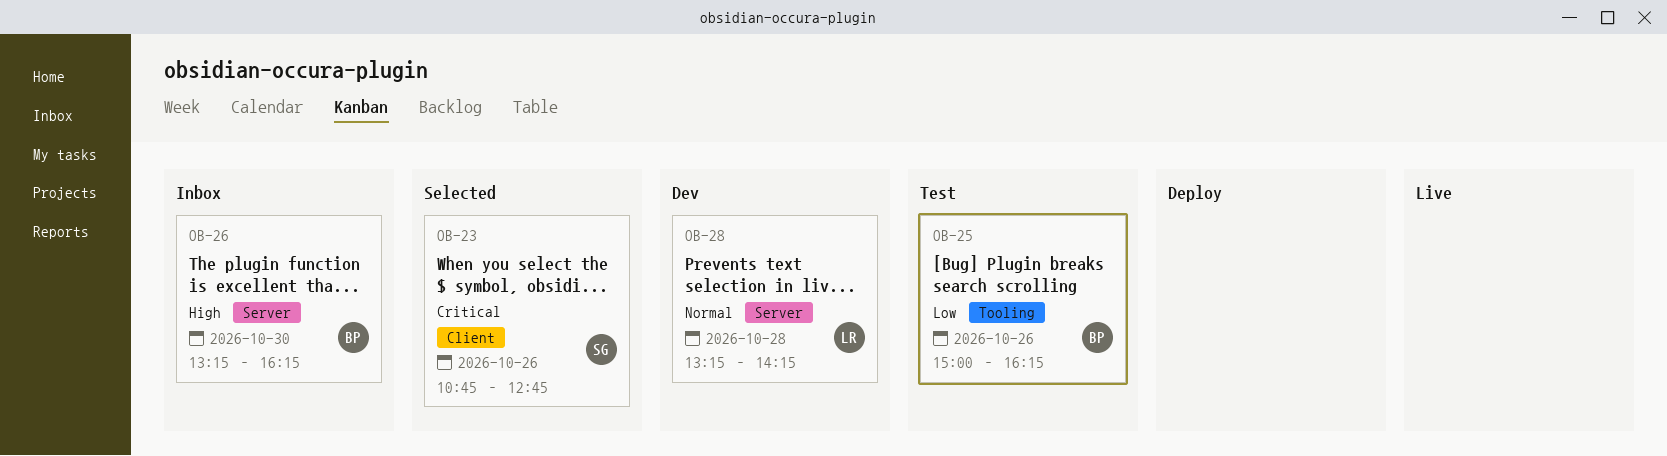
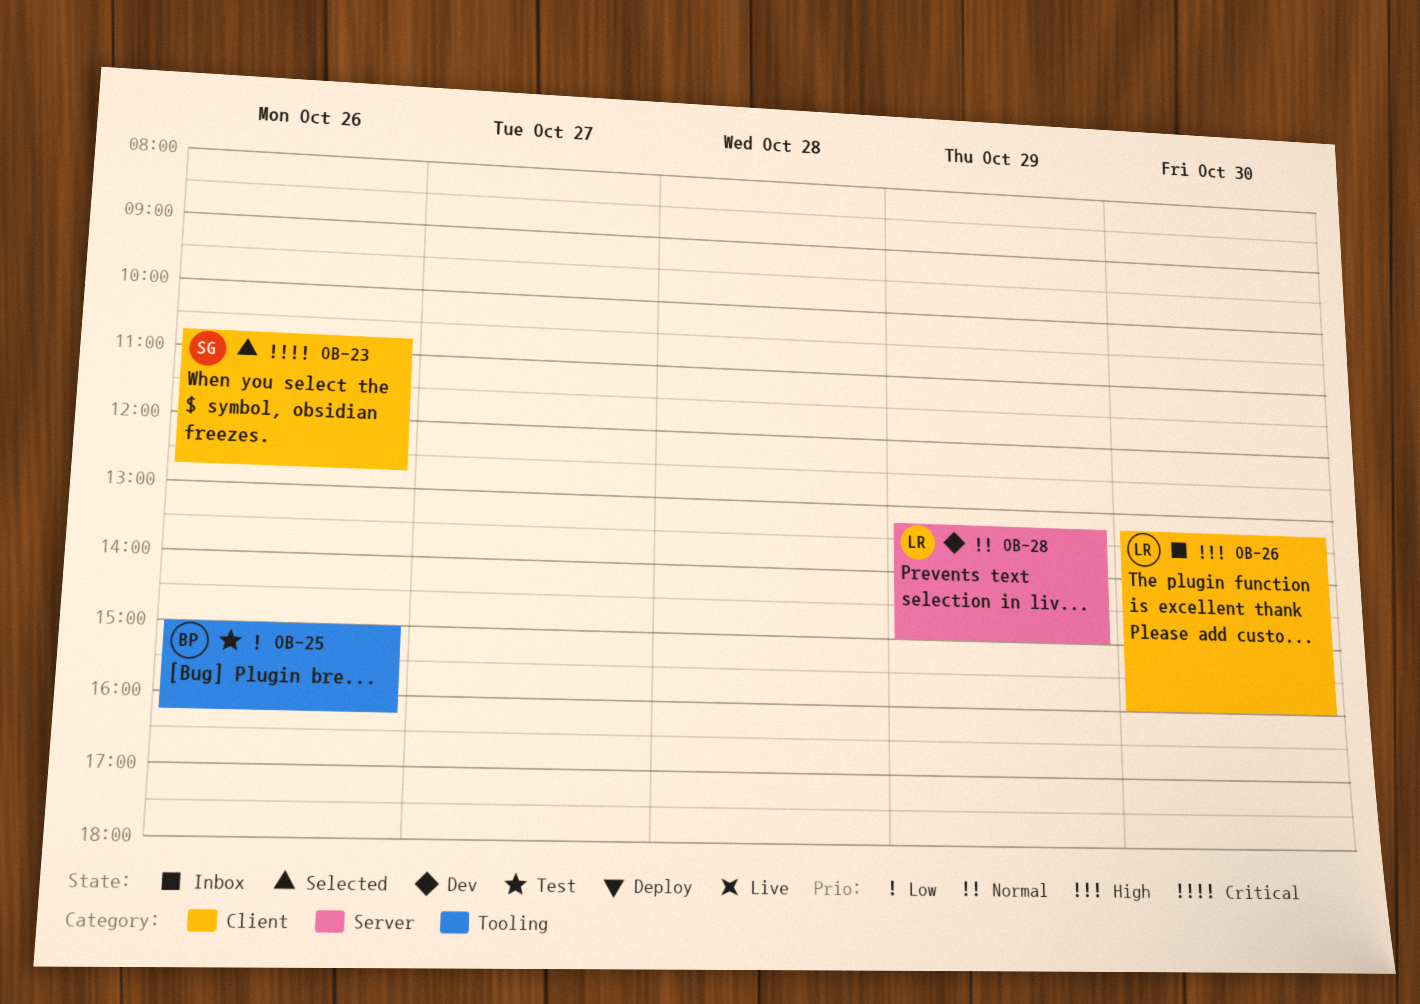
OB-26, owner: BP -> LR
OB-26, label: Server -> Client
OB-26, ends: 16:15 -> 16:00
OB-28, day: Oct 28 -> Oct 29
OB-28, ends: 14:15 -> 15:00

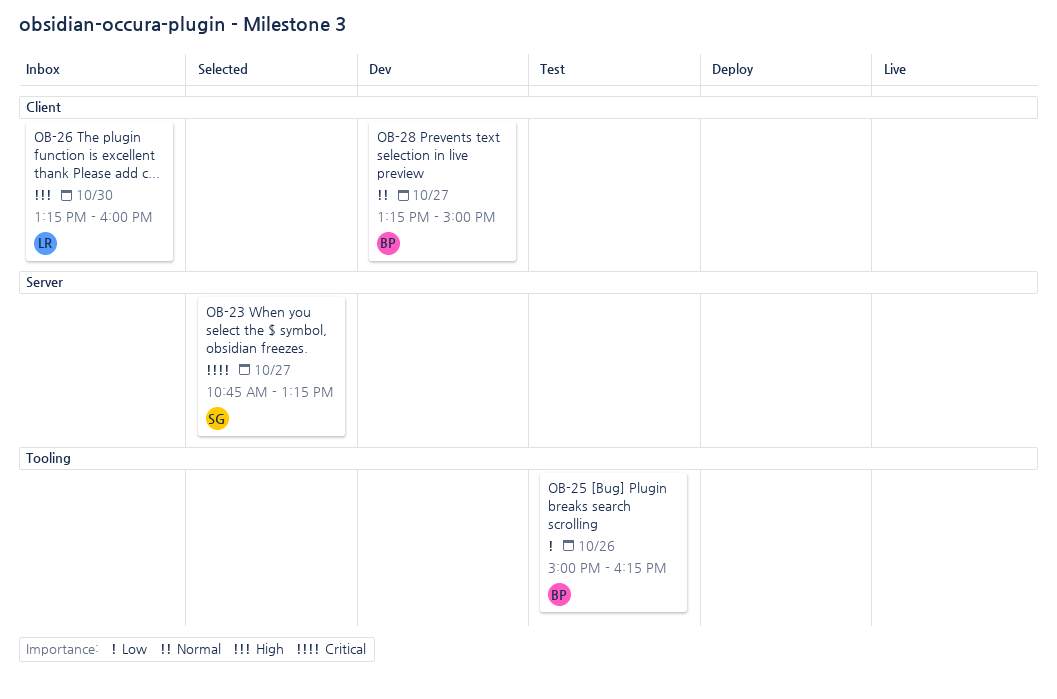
OB-23, label: Client -> Server
OB-23, day: Oct 26 -> Oct 27
OB-23, ends: 12:45 -> 13:15
OB-28, owner: LR -> BP
OB-28, label: Server -> Client
OB-28, day: Oct 29 -> Oct 27

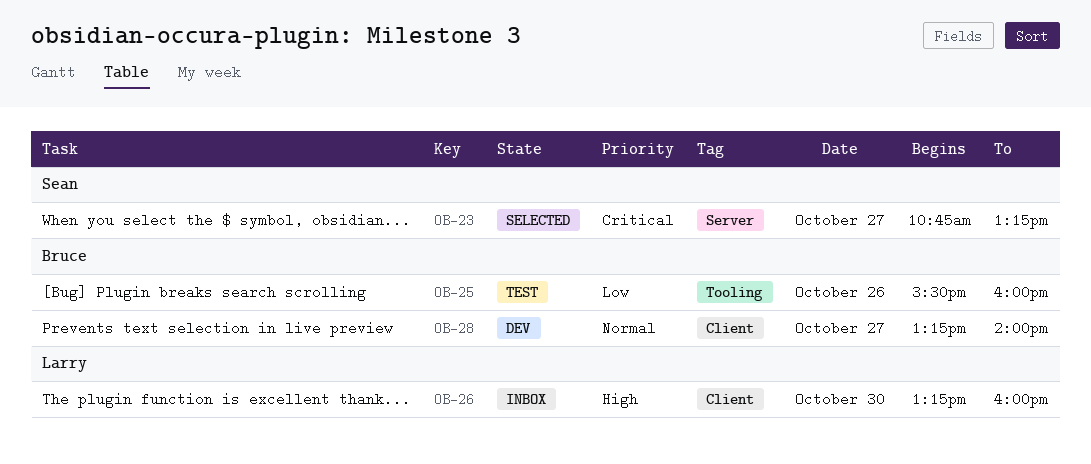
OB-25, begins: 15:00 -> 15:30
OB-25, ends: 16:15 -> 16:00
OB-28, ends: 15:00 -> 14:00

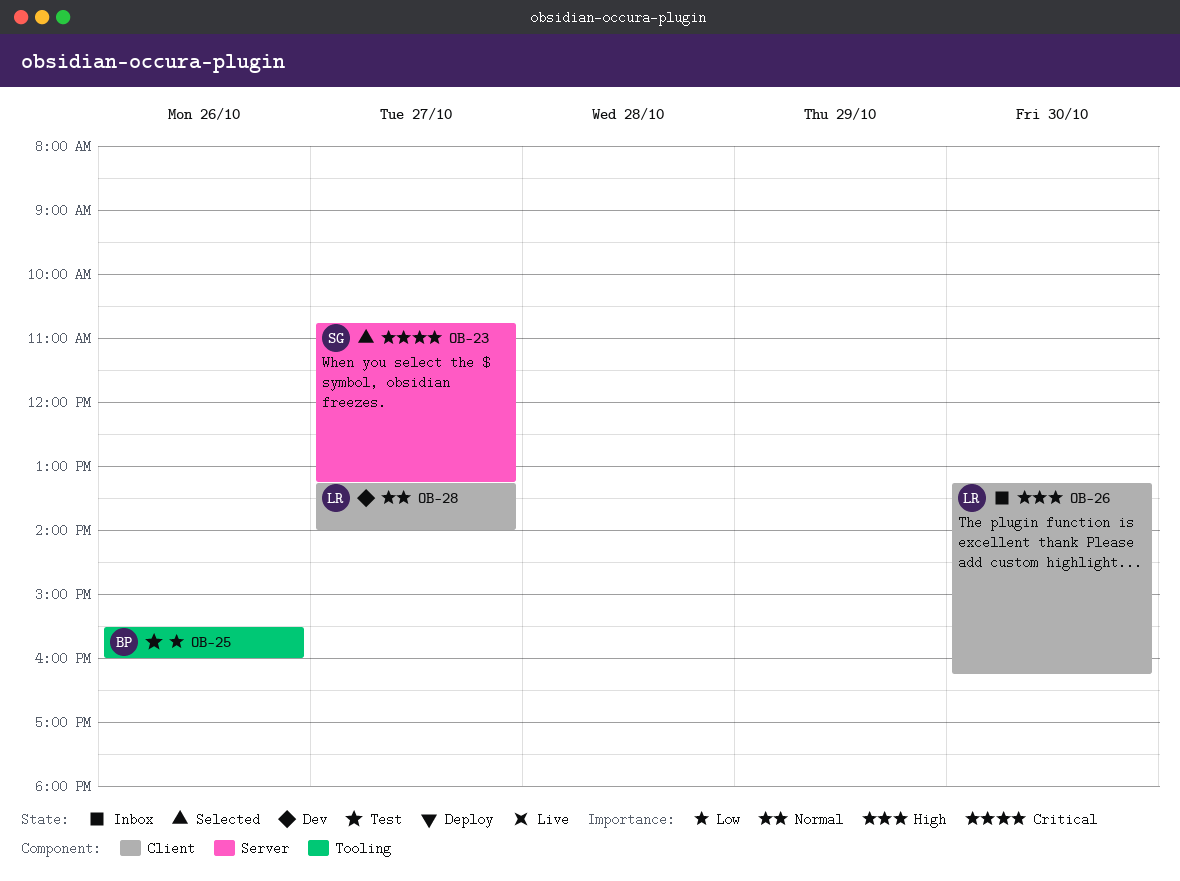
OB-26, ends: 16:00 -> 16:15
OB-28, owner: Bruce -> Larry

